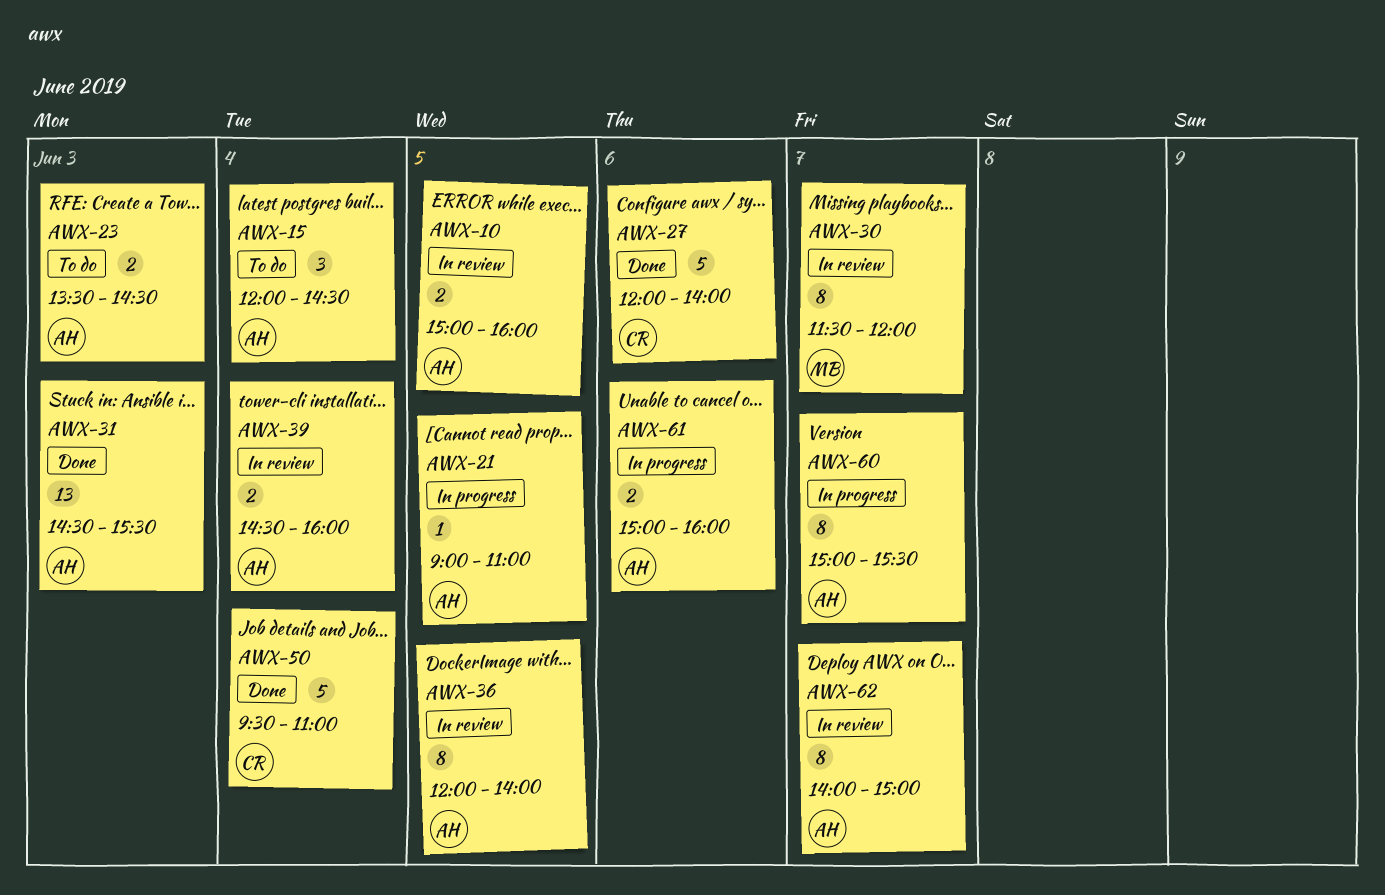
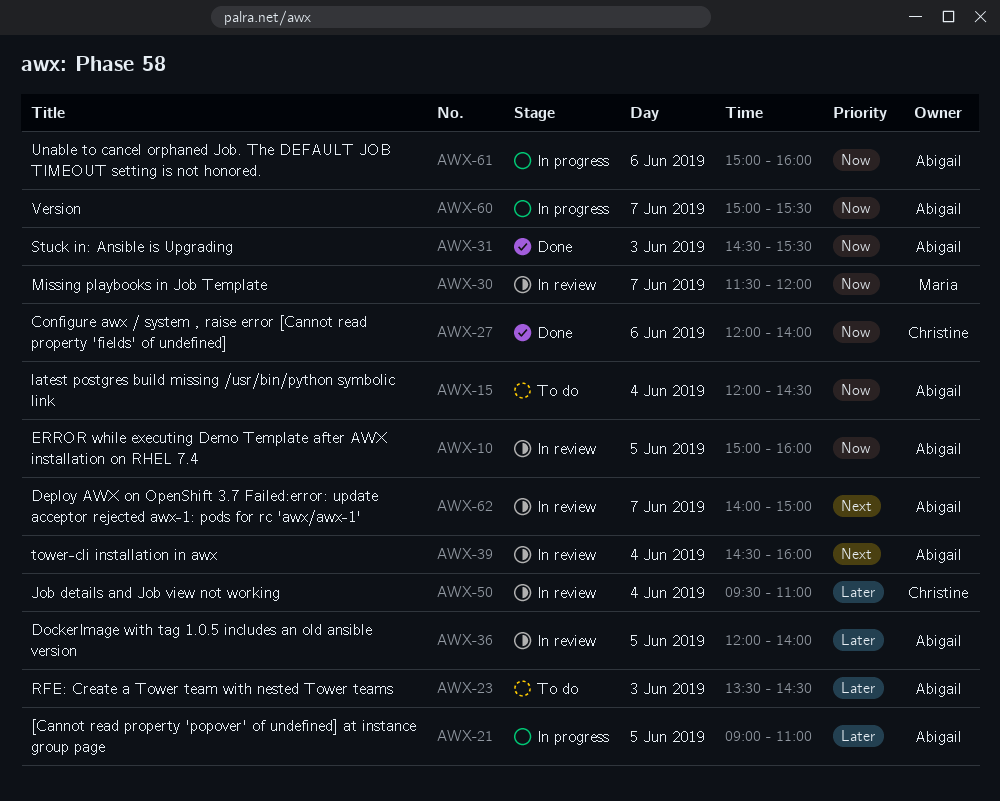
AWX-50, status: Done -> In review

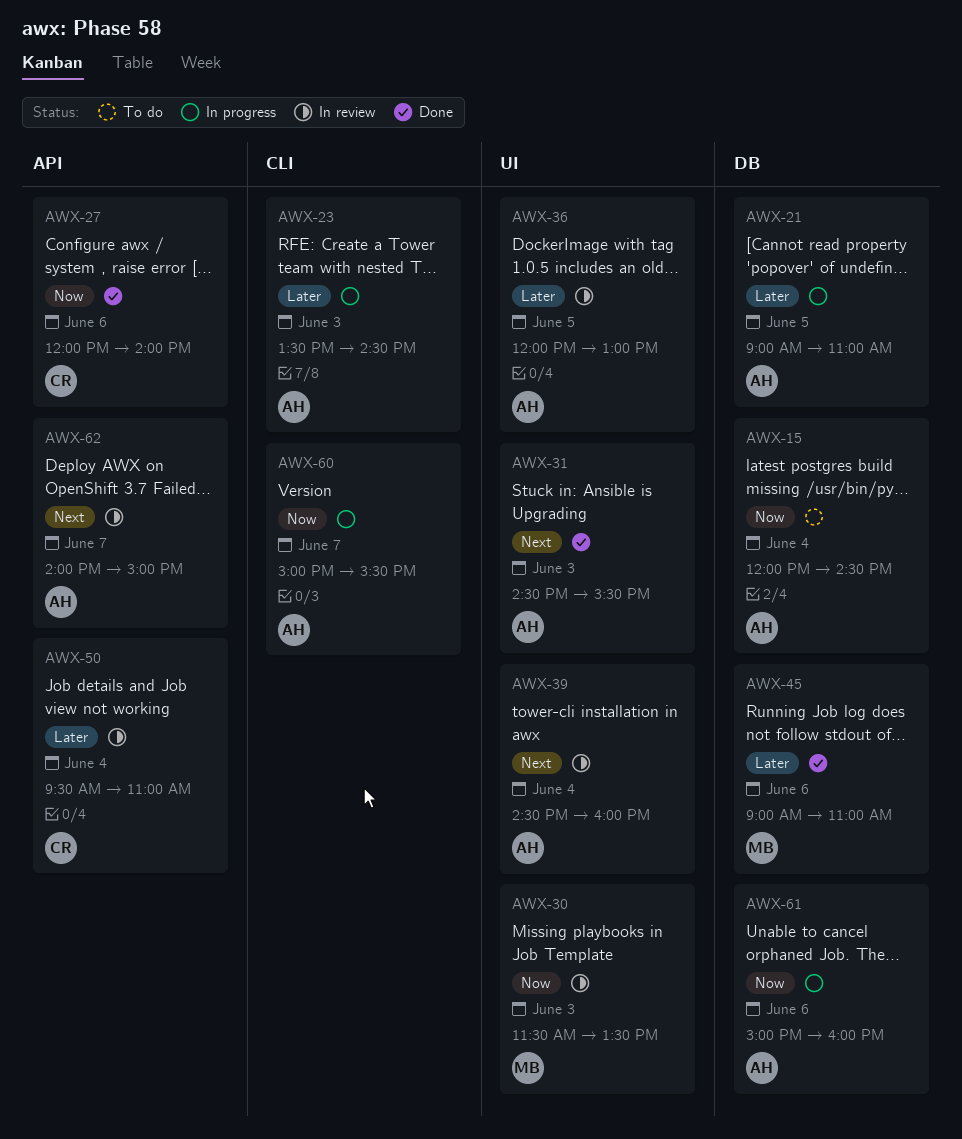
AWX-10: present -> none
AWX-23, status: To do -> In progress
AWX-30, day: Jun 7 -> Jun 3
AWX-30, ends: 12:00 -> 13:30
AWX-31, priority: Now -> Next
AWX-36, ends: 14:00 -> 13:00
AWX-45: none -> present

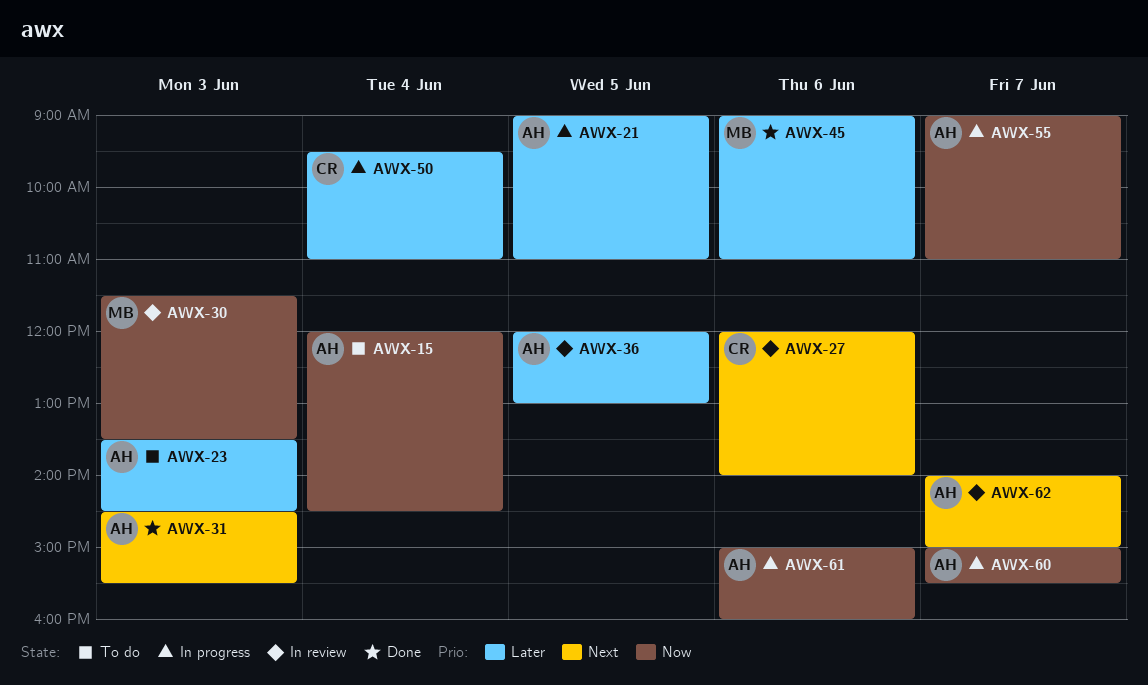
AWX-23, status: In progress -> To do
AWX-27, status: Done -> In review
AWX-27, priority: Now -> Next
AWX-39: present -> none
AWX-50, status: In review -> In progress
AWX-55: none -> present

